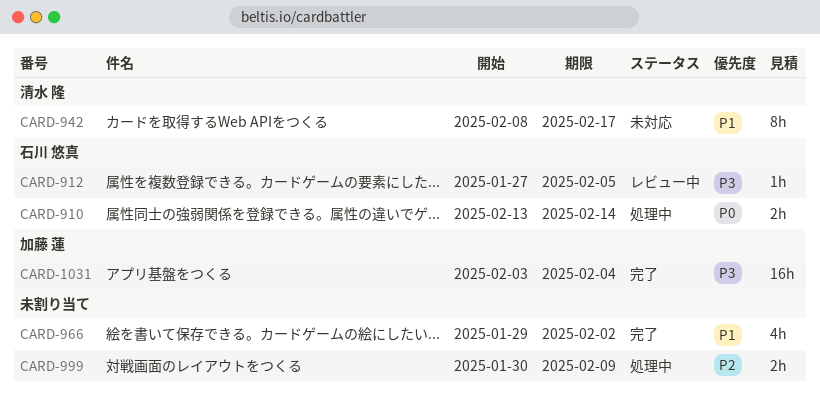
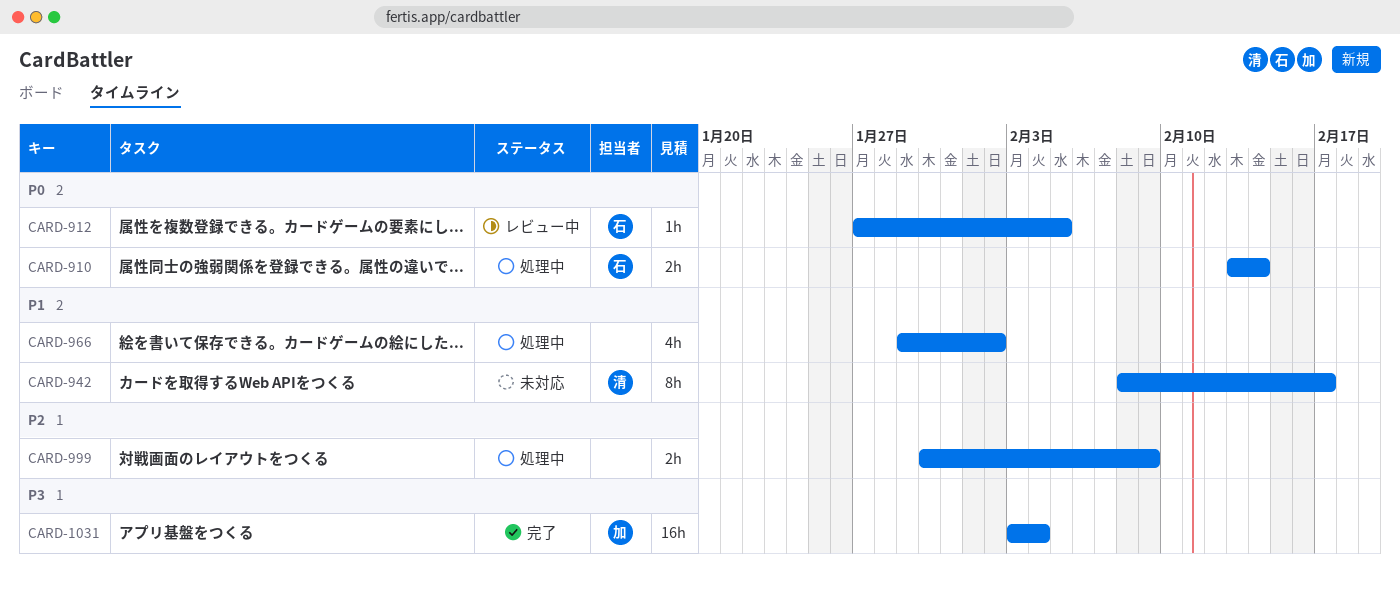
CARD-912, priority: P3 -> P0
CARD-966, status: 完了 -> 処理中

